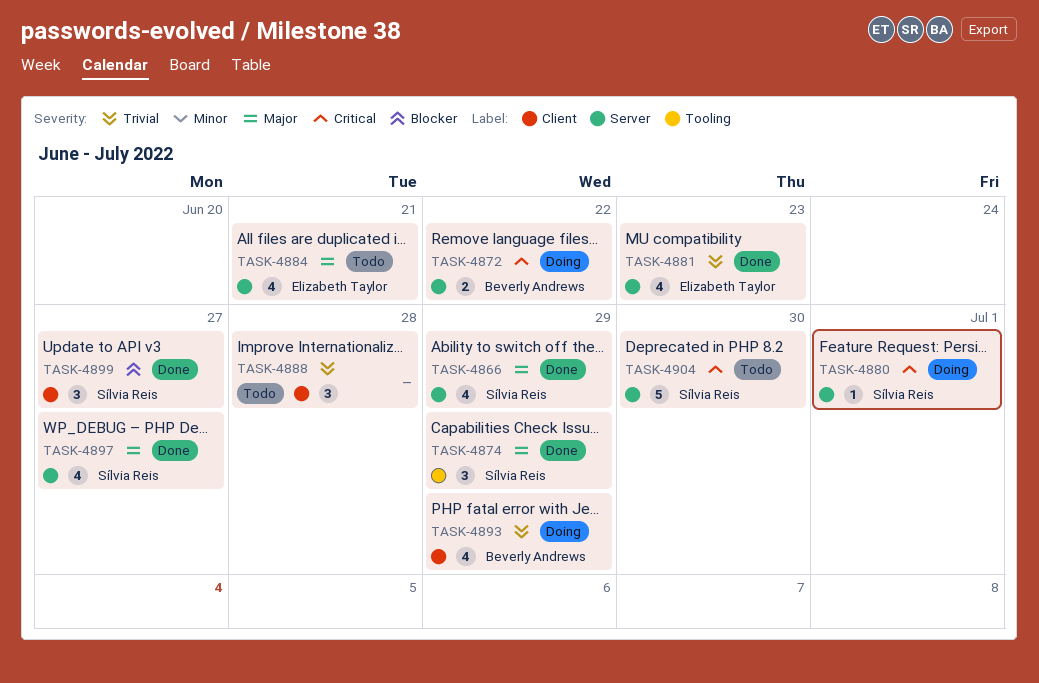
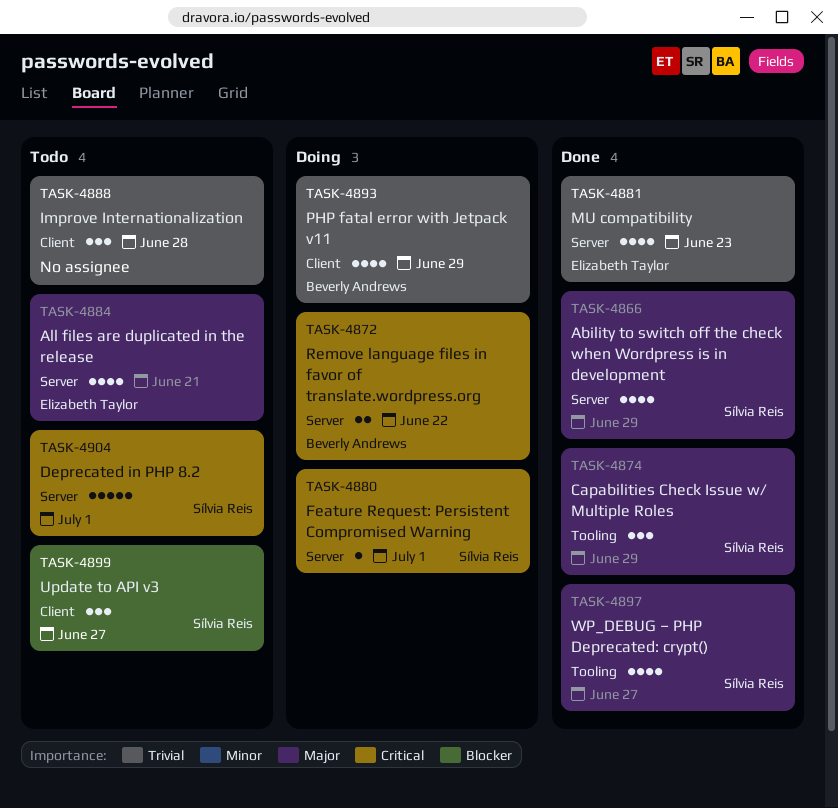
TASK-4897, label: Server -> Tooling
TASK-4899, status: Done -> Todo
TASK-4904, due: Jun 30 -> Jul 1

